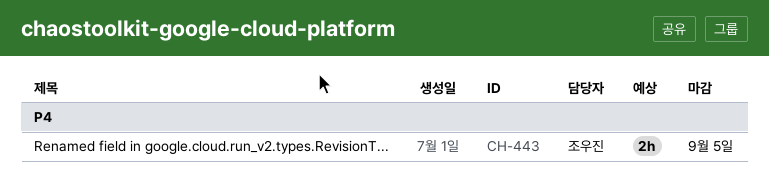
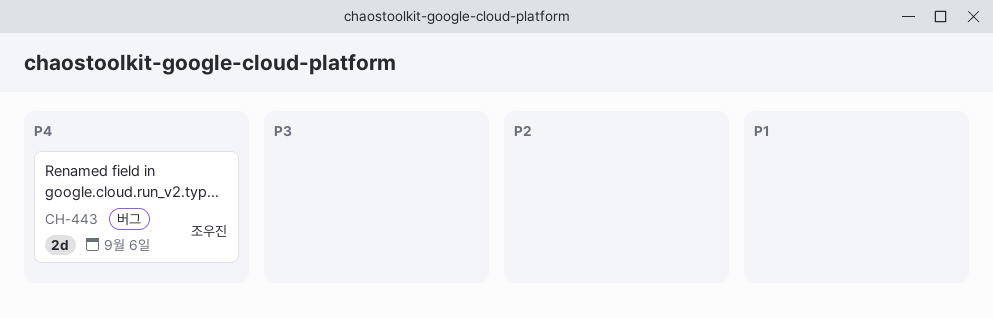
CH-443, estimate: 2h -> 2d
CH-443, due: Sep 5 -> Sep 6

